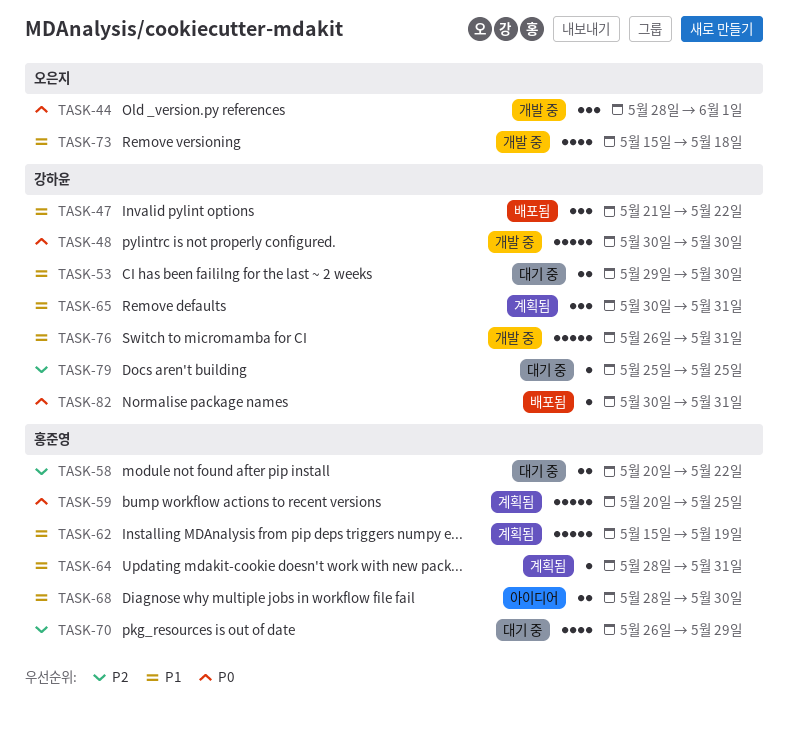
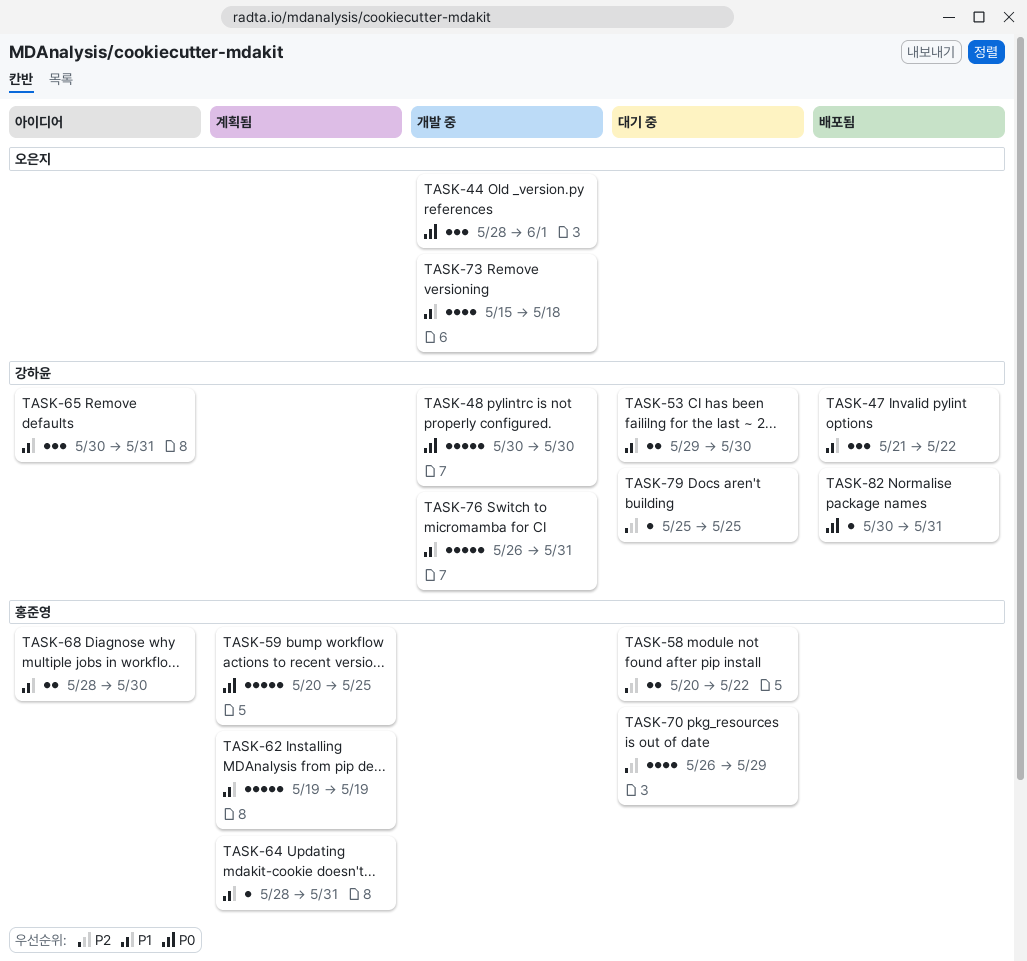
TASK-62, start: May 15 -> May 19
TASK-65, status: 계획됨 -> 아이디어

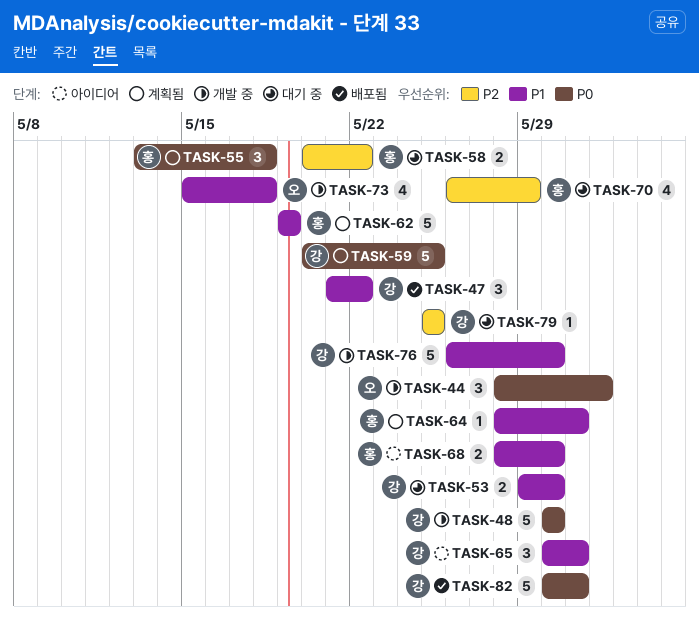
TASK-55: none -> present
TASK-59, owner: 홍준영 -> 강하윤
TASK-76, due: May 31 -> May 30
TASK-82, estimate: 1 -> 5

